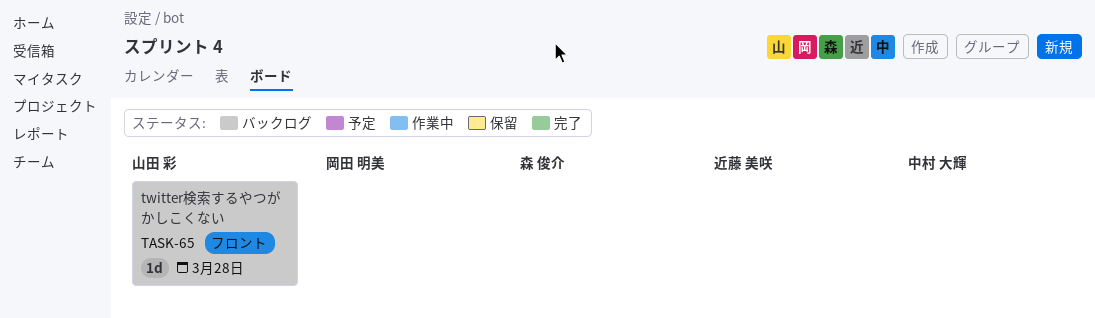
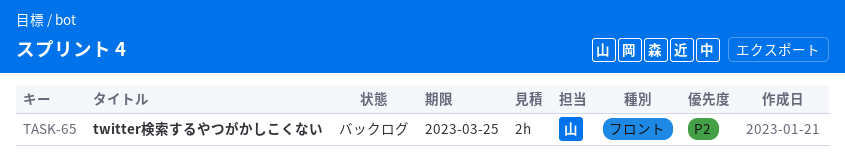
TASK-65, estimate: 1d -> 2h
TASK-65, due: Mar 28 -> Mar 25

